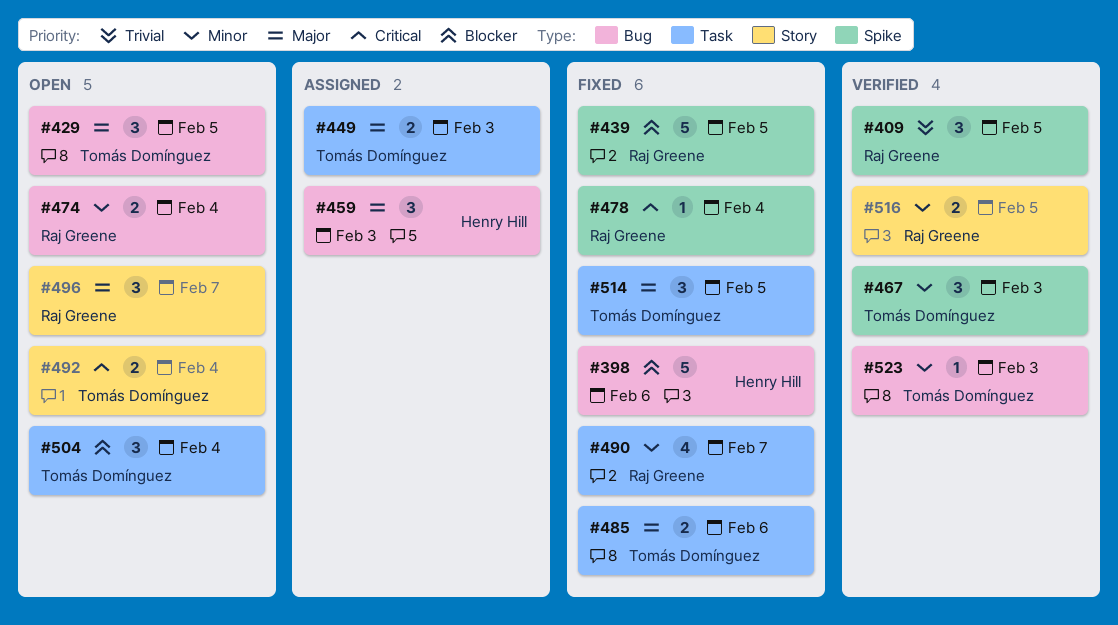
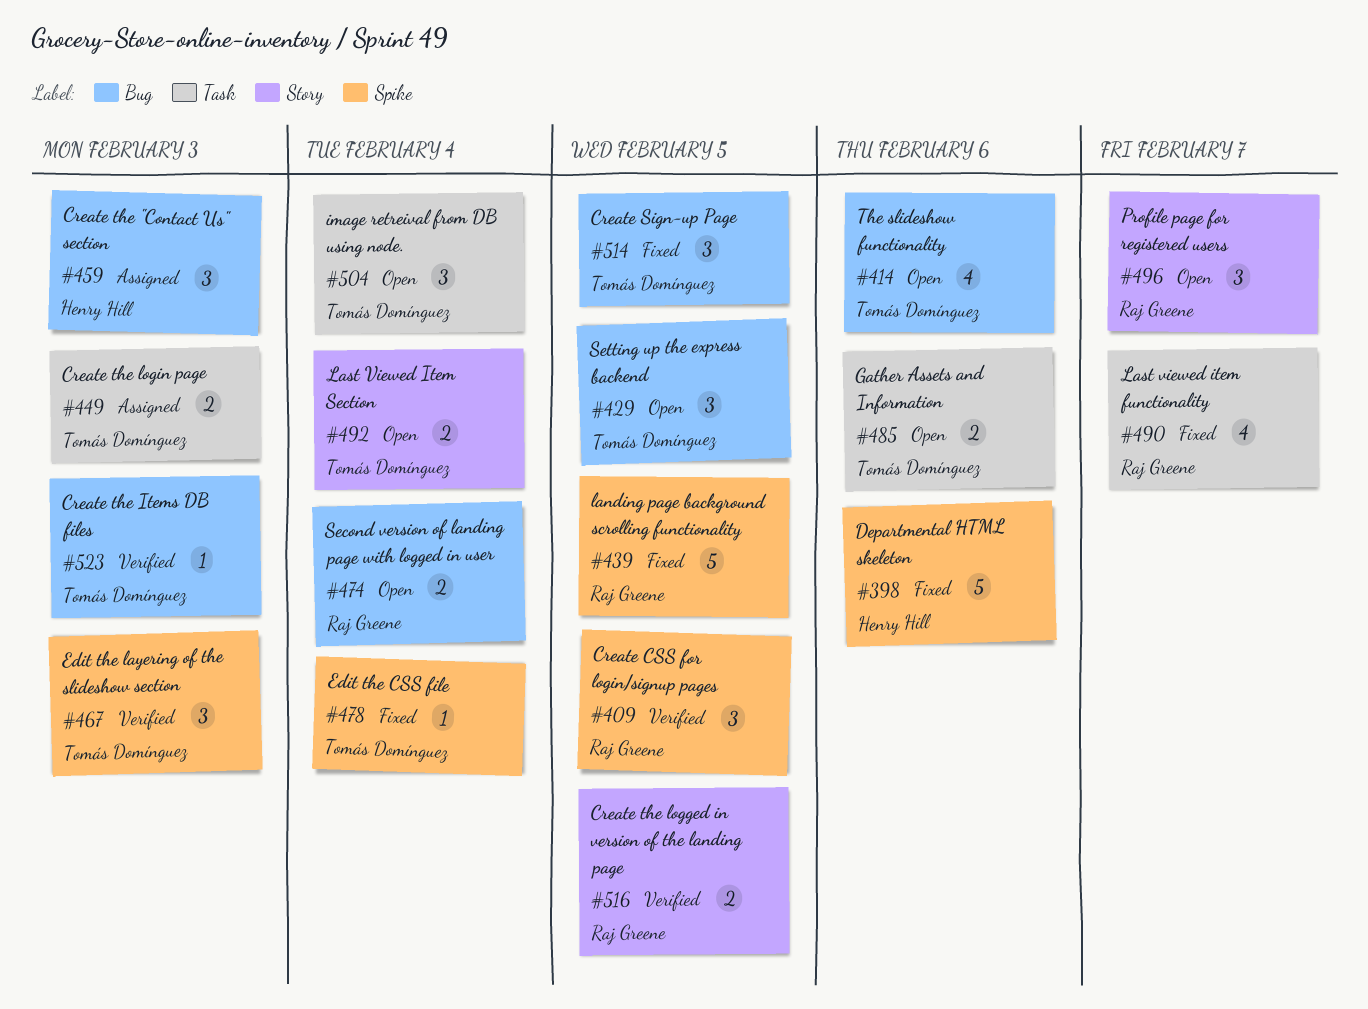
#398, label: Bug -> Spike
#414: none -> present
#478, owner: Raj Greene -> Tomás Domínguez
#485, status: Fixed -> Open
#514, label: Task -> Bug

